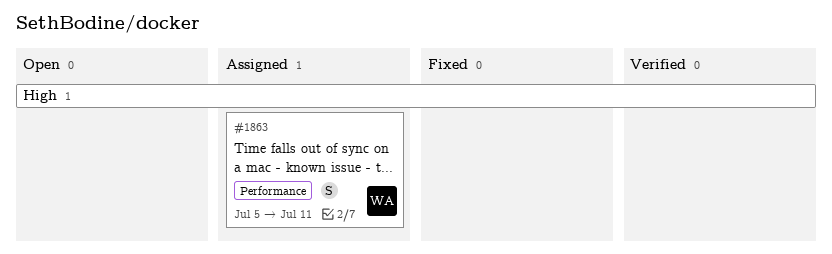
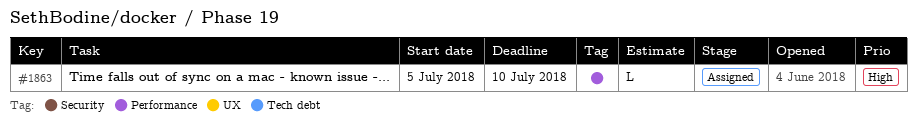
#1863, estimate: S -> L
#1863, due: Jul 11 -> Jul 10

